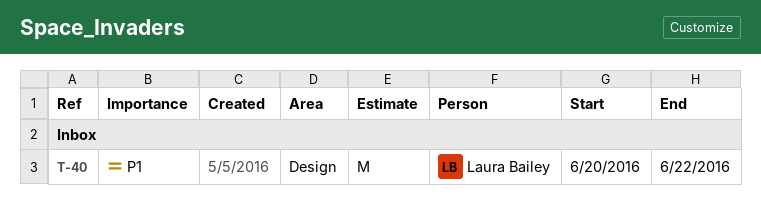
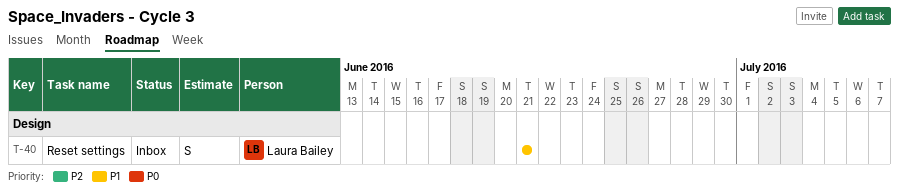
T-40, estimate: M -> S
T-40, start: Jun 20 -> Jun 21
T-40, due: Jun 22 -> Jun 21

